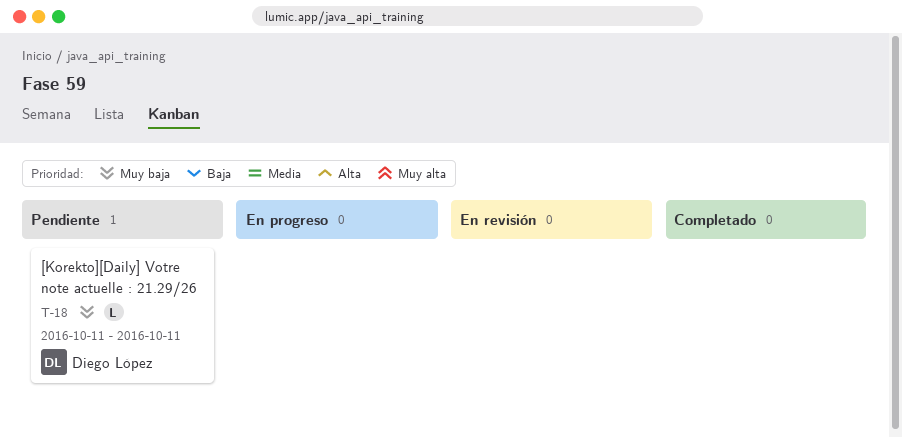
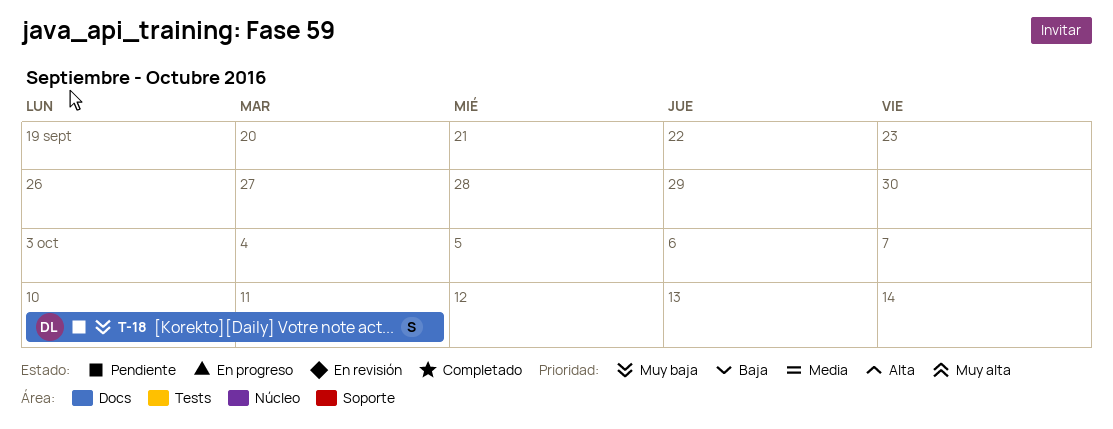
T-18, estimate: L -> S
T-18, start: Oct 11 -> Oct 10

